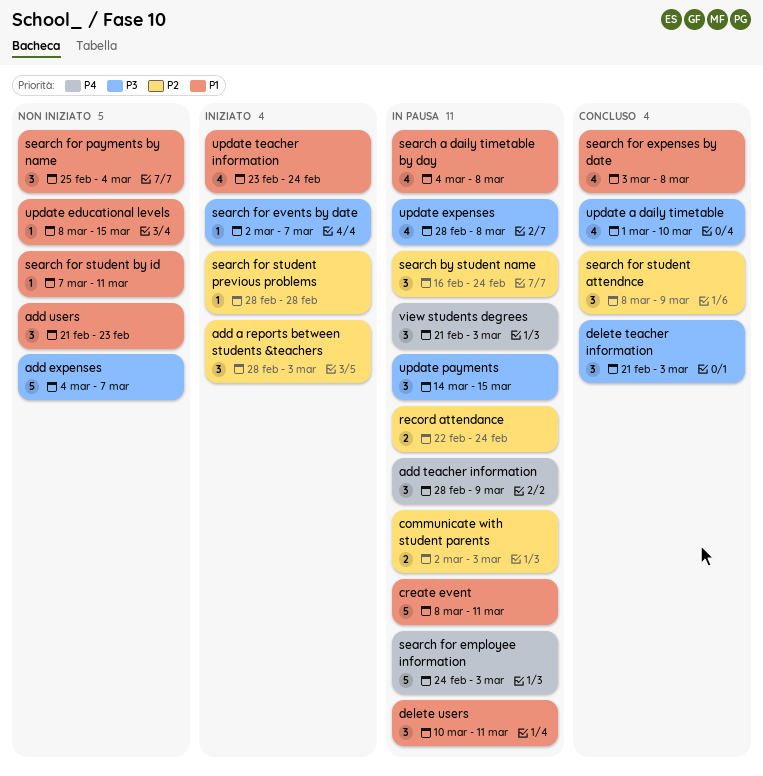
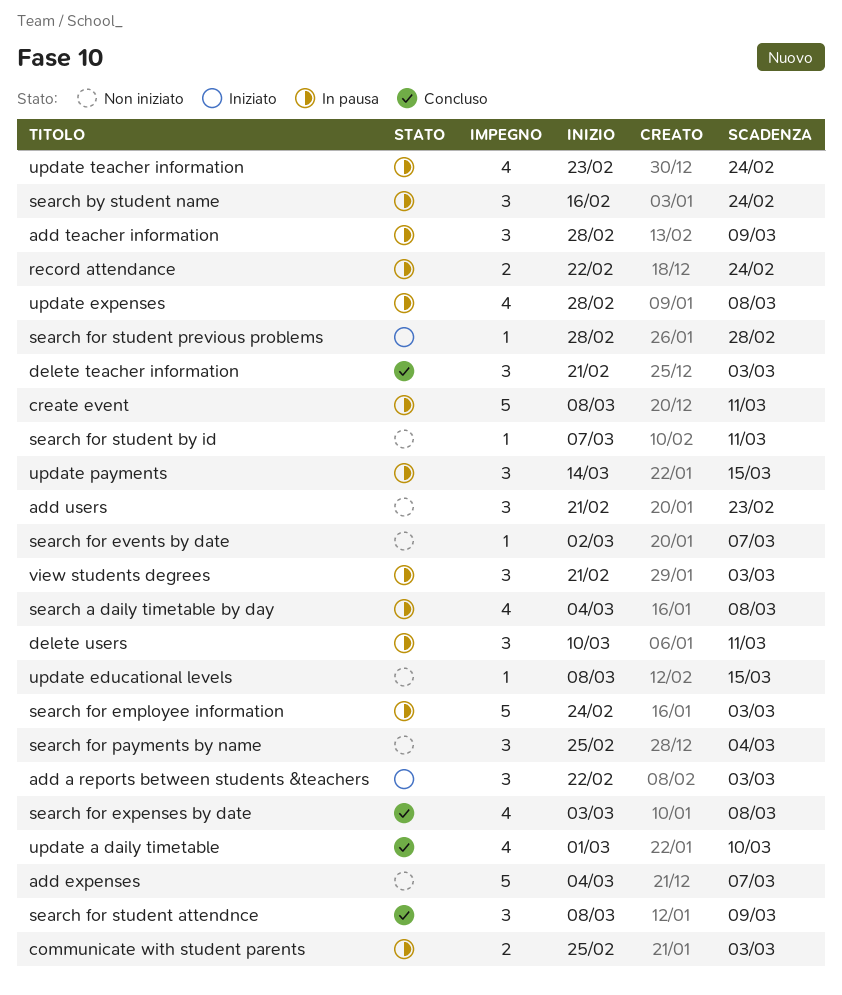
add a reports between students &teachers, start: Feb 28 -> Feb 22
communicate with student parents, start: Mar 2 -> Feb 25
search for events by date, status: Iniziato -> Non iniziato
update teacher information, status: Iniziato -> In pausa

